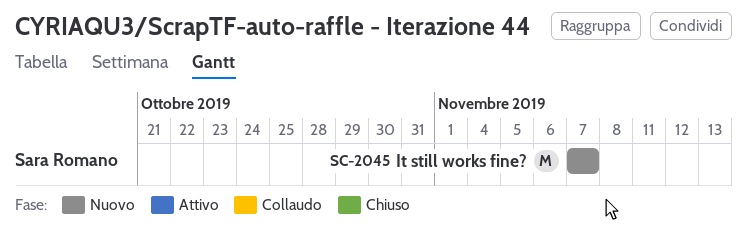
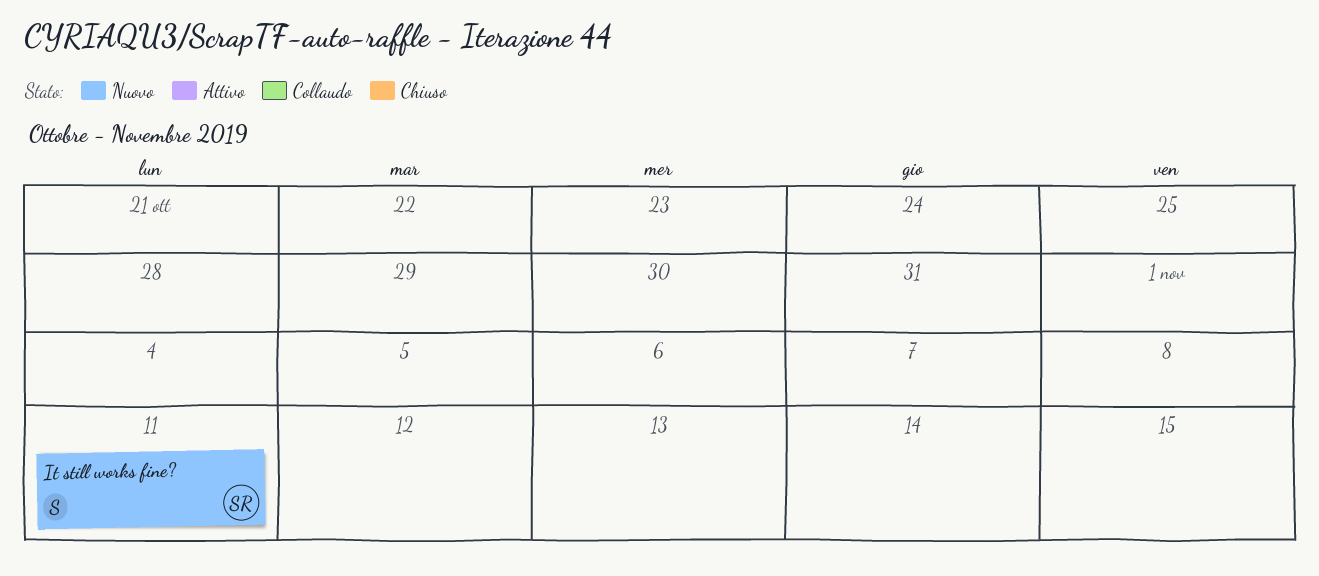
It still works fine?, estimate: M -> S
It still works fine?, due: Nov 7 -> Nov 11

